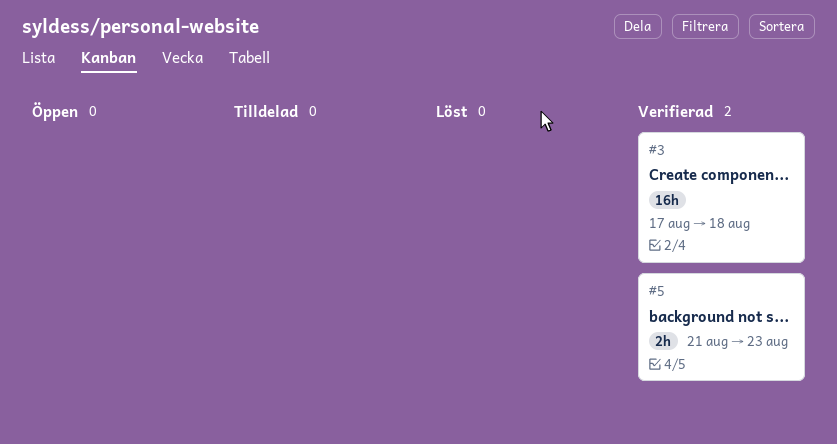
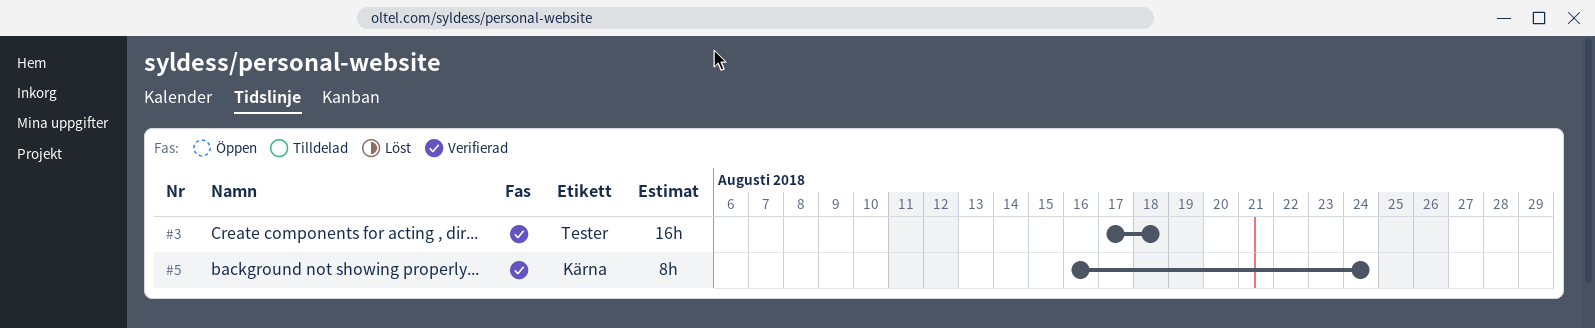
#5, estimate: 2h -> 8h
#5, start: Aug 21 -> Aug 16
#5, due: Aug 23 -> Aug 24

